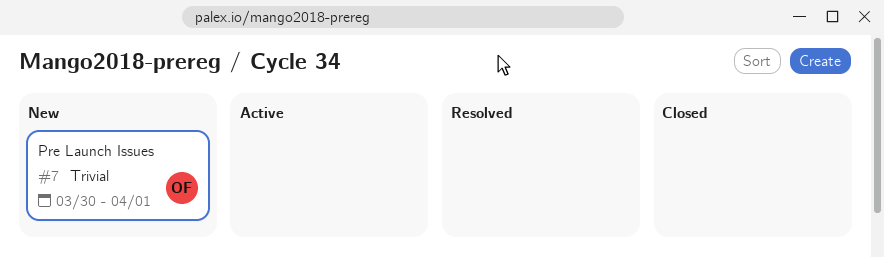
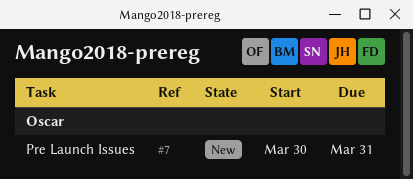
#7, due: Apr 1 -> Mar 31

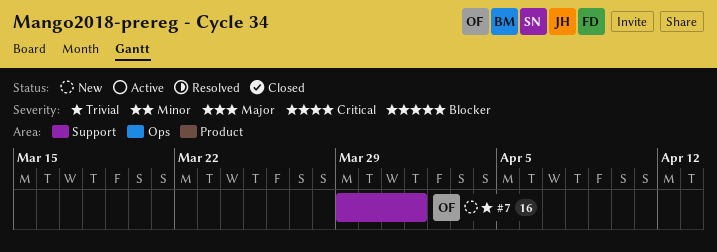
#7, start: Mar 30 -> Mar 29
#7, due: Mar 31 -> Apr 1

